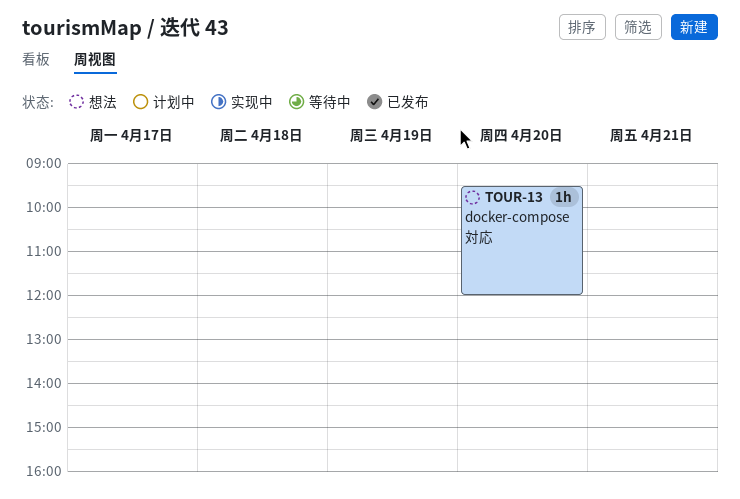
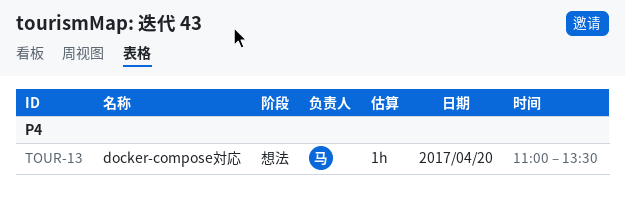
TOUR-13, begins: 09:30 -> 11:00
TOUR-13, ends: 12:00 -> 13:30

